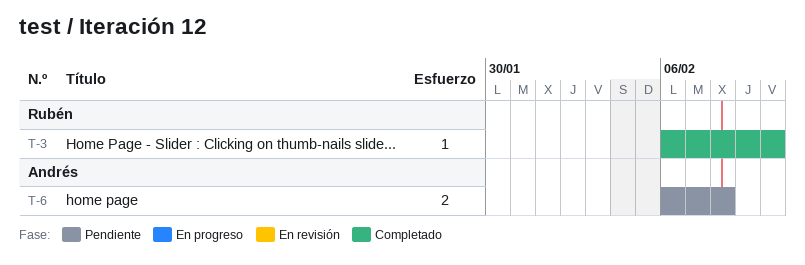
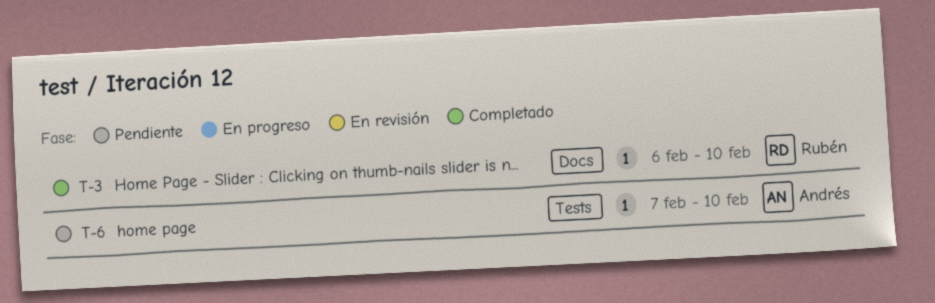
T-6, estimate: 2 -> 1
T-6, start: Feb 6 -> Feb 7
T-6, due: Feb 8 -> Feb 10

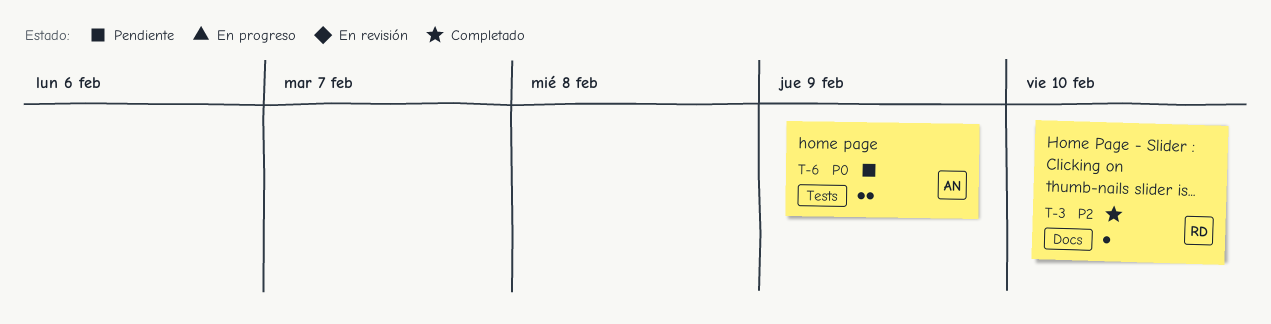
T-6, estimate: 1 -> 2
T-6, due: Feb 10 -> Feb 9

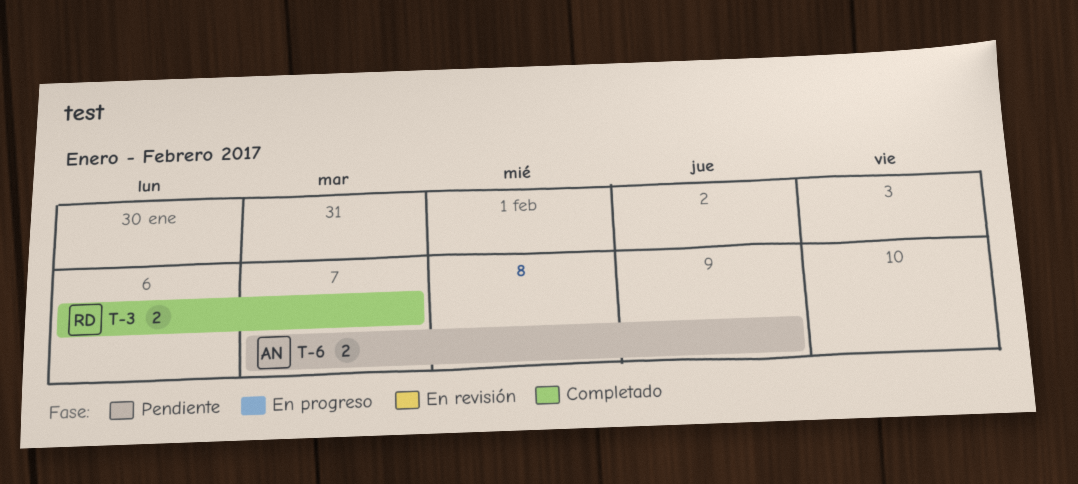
T-3, estimate: 1 -> 2
T-3, due: Feb 10 -> Feb 7

